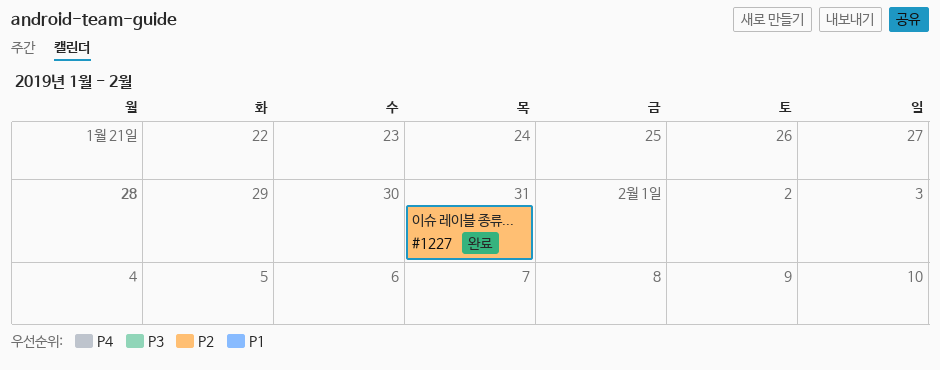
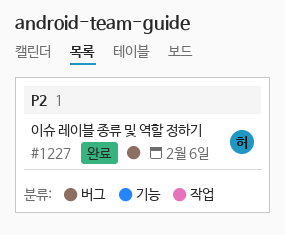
#1227, due: Jan 31 -> Feb 6

